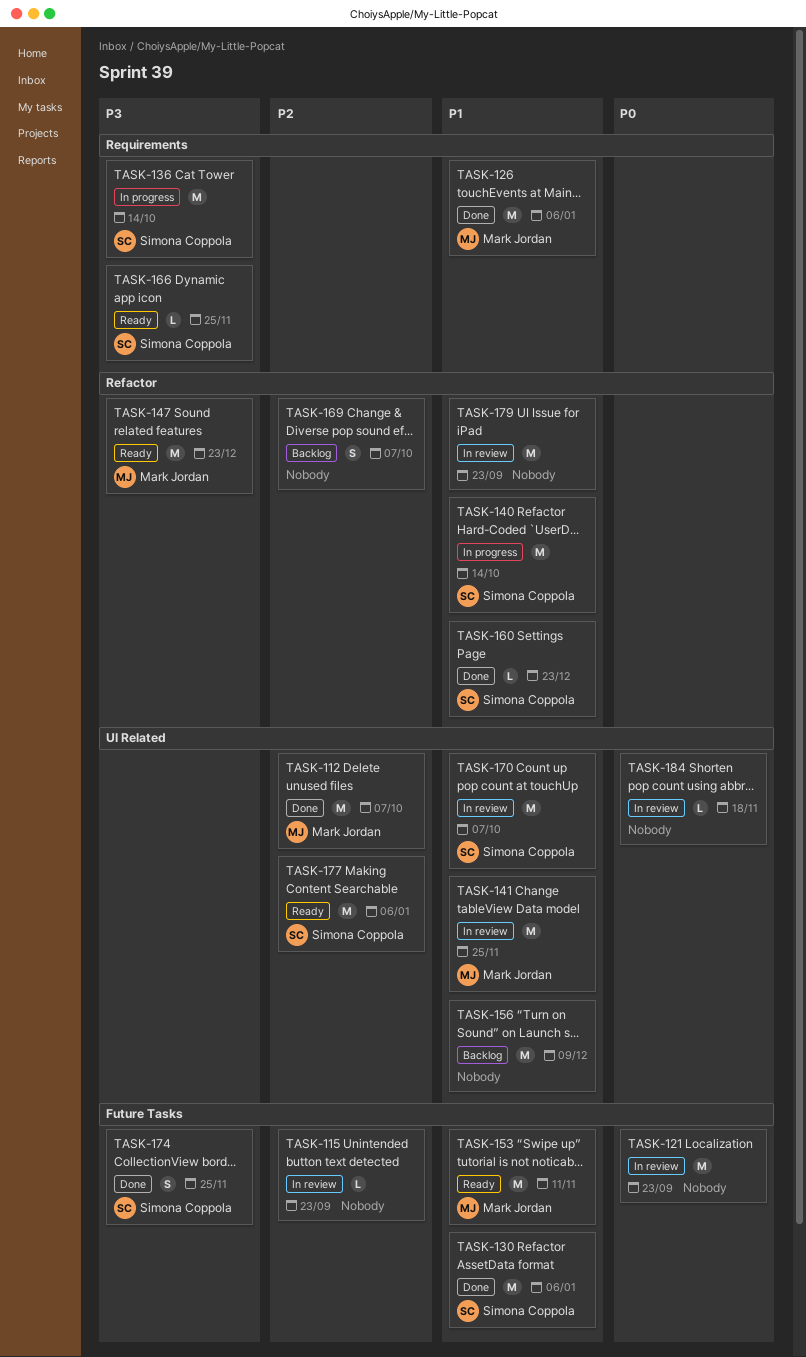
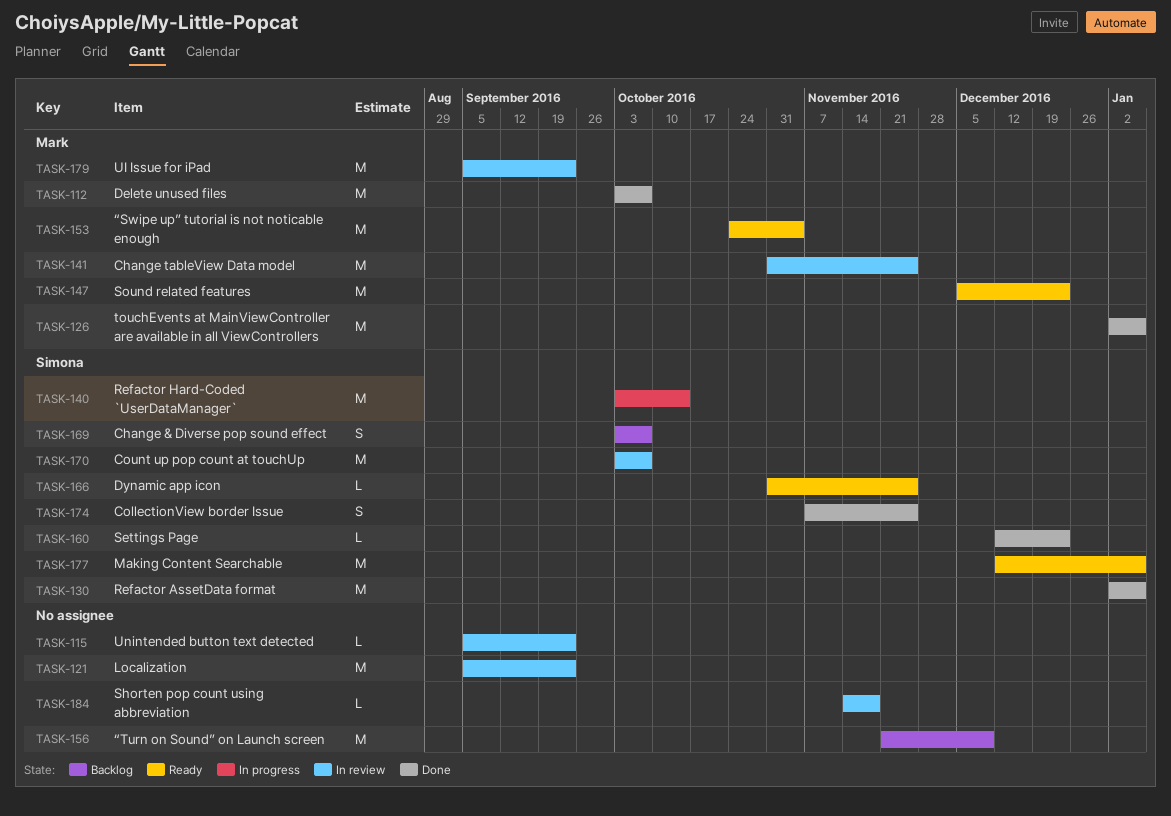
TASK-136: present -> none
TASK-153, due: Nov 11 -> Nov 4
TASK-169, owner: none -> Simona Coppola
TASK-179, owner: none -> Mark Jordan

